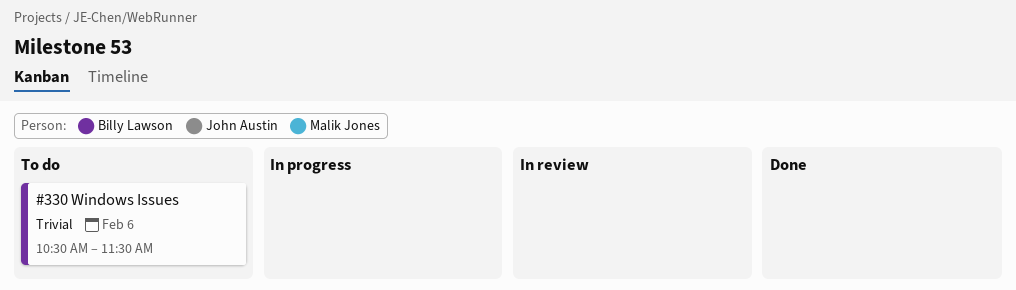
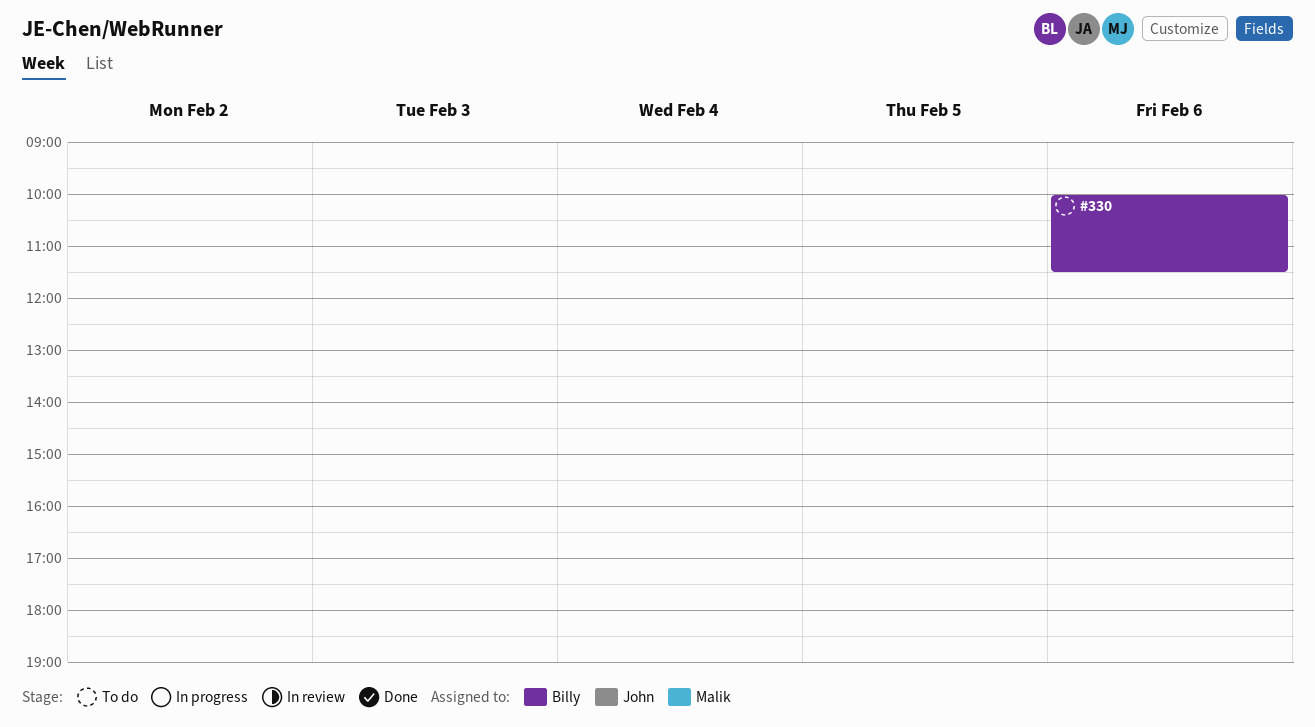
#330, begins: 10:30 -> 10:00

